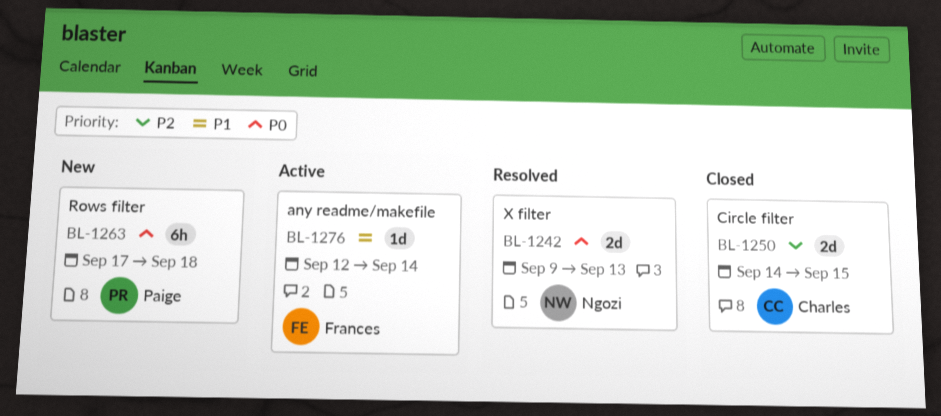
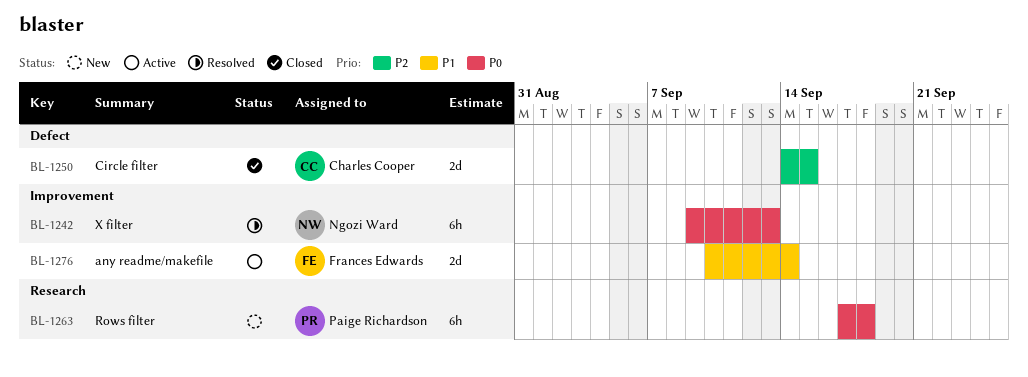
BL-1242, estimate: 2d -> 6h
BL-1276, estimate: 1d -> 2d
BL-1276, start: Sep 12 -> Sep 10

